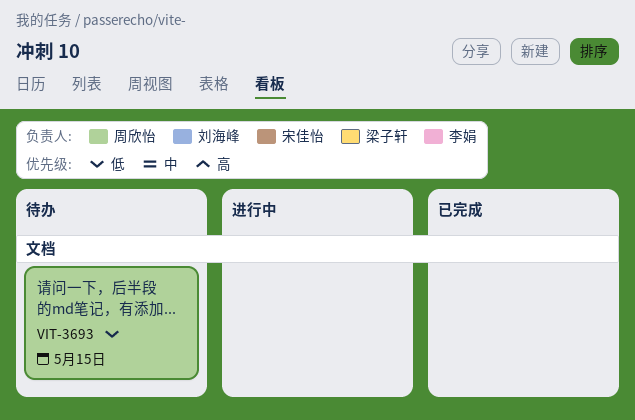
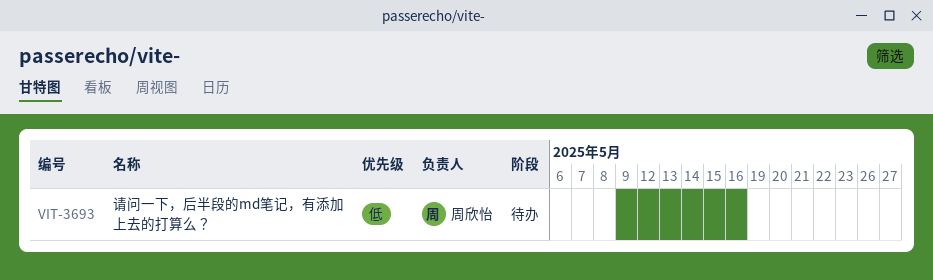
VIT-3693, due: May 15 -> May 16

